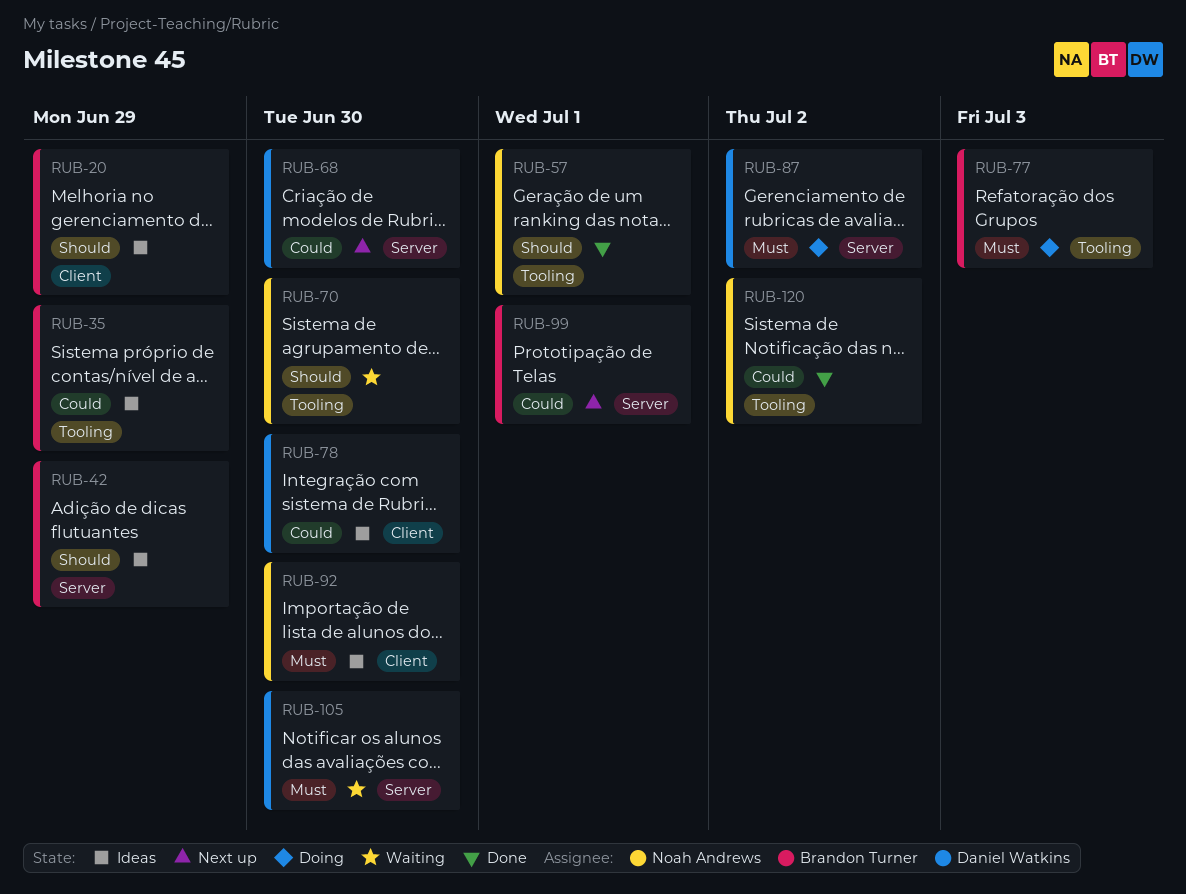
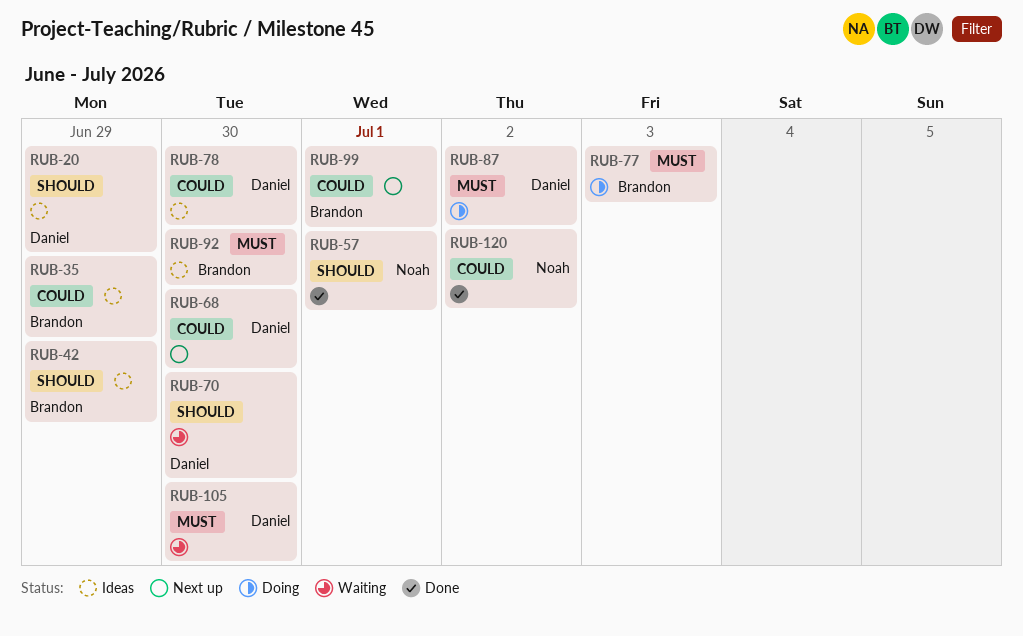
RUB-20, owner: Brandon Turner -> Daniel Watkins
RUB-70, owner: Noah Andrews -> Daniel Watkins
RUB-92, owner: Noah Andrews -> Brandon Turner

